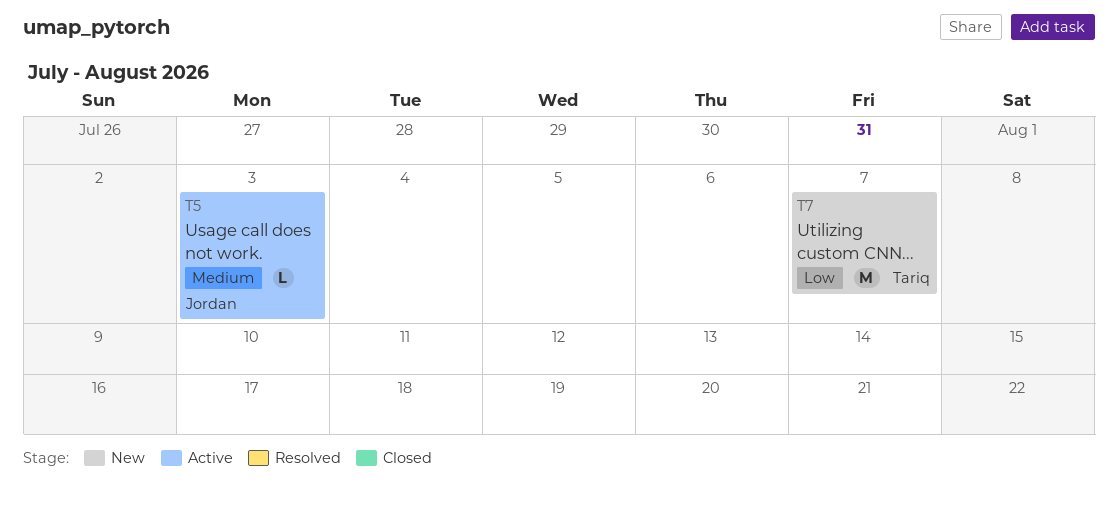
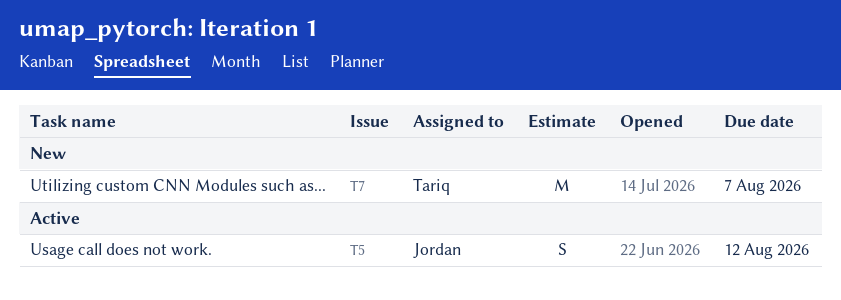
T5, estimate: L -> S
T5, due: Aug 3 -> Aug 12

